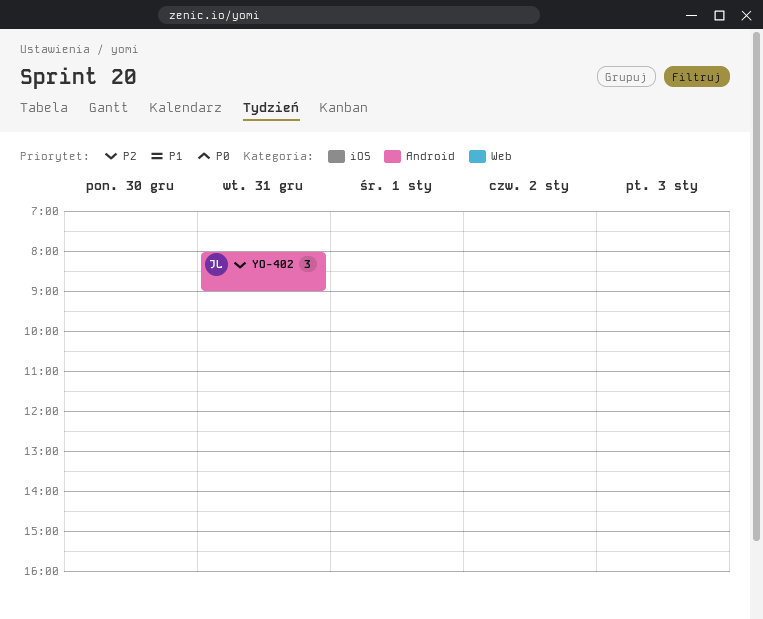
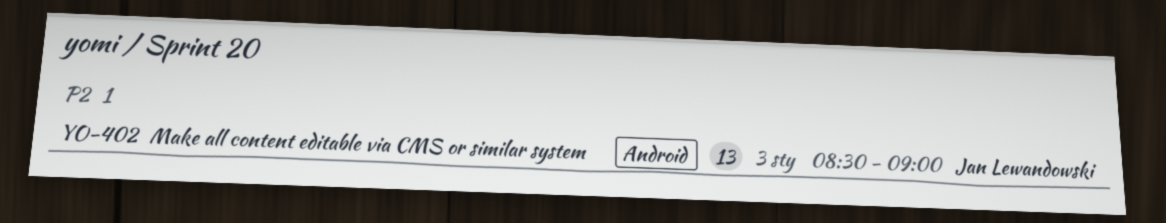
YO-402, estimate: 3 -> 13
YO-402, day: Dec 31 -> Jan 3
YO-402, begins: 08:00 -> 08:30

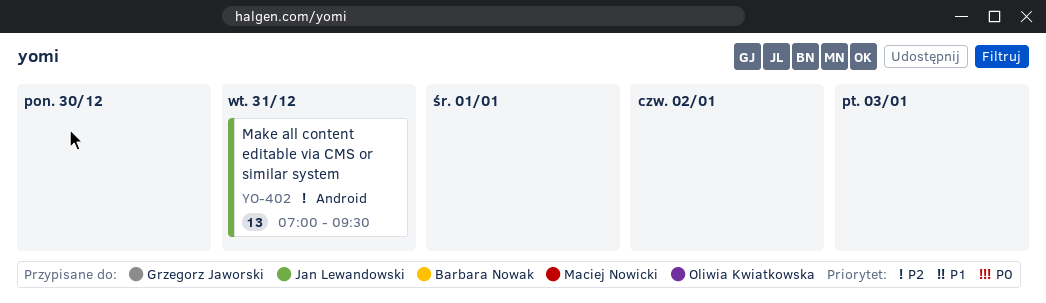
YO-402, day: Jan 3 -> Dec 31
YO-402, begins: 08:30 -> 07:00
YO-402, ends: 09:00 -> 09:30

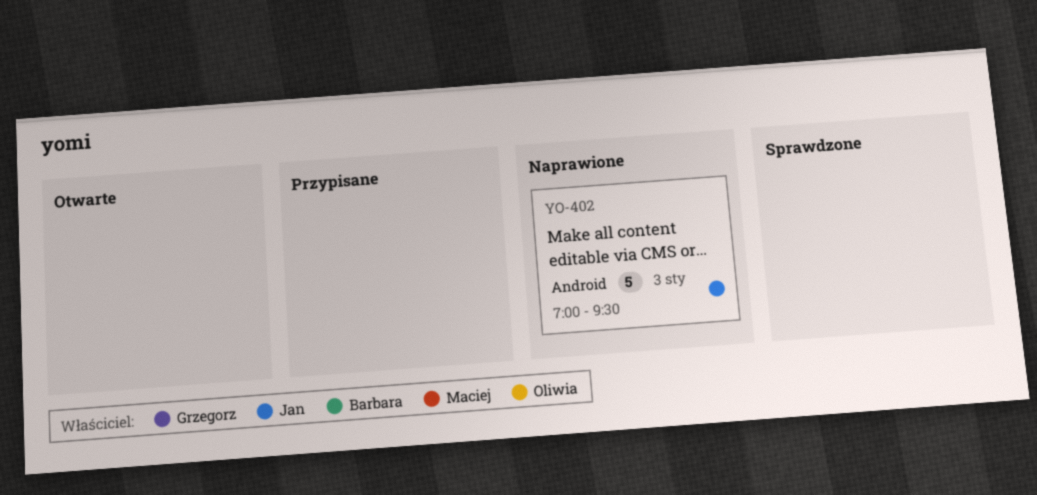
YO-402, estimate: 13 -> 5
YO-402, day: Dec 31 -> Jan 3

